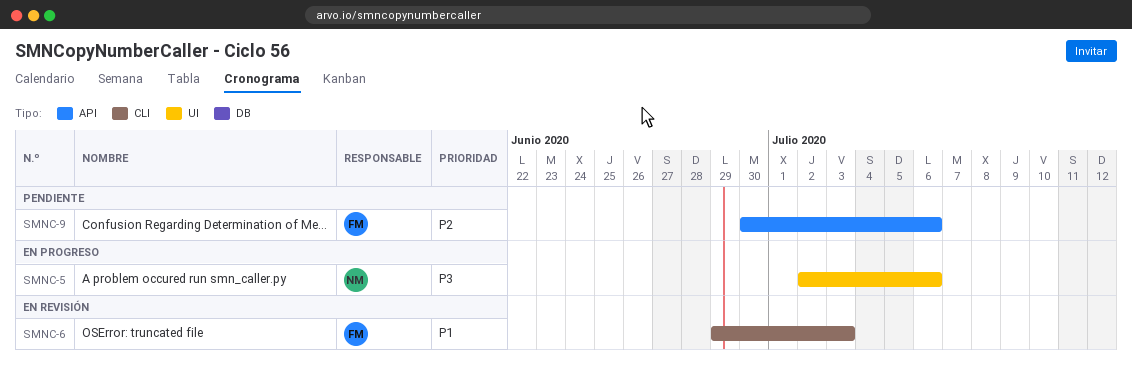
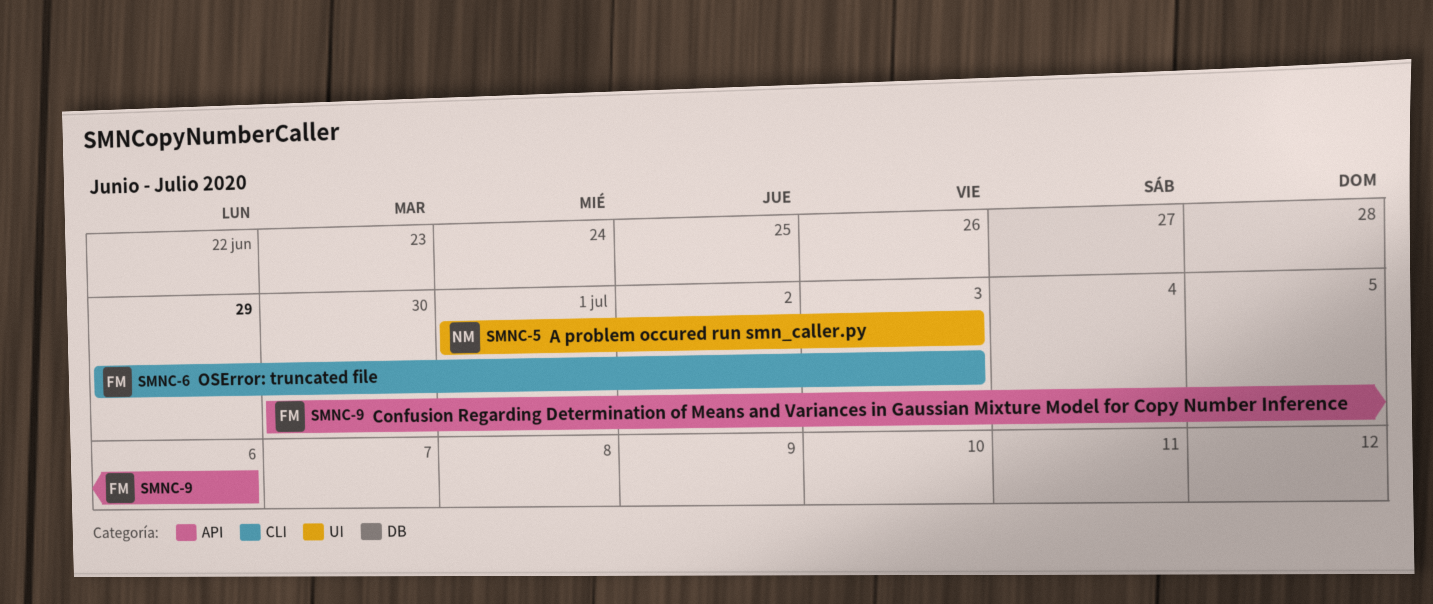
SMNC-5, start: Jul 2 -> Jul 1
SMNC-5, due: Jul 6 -> Jul 3

